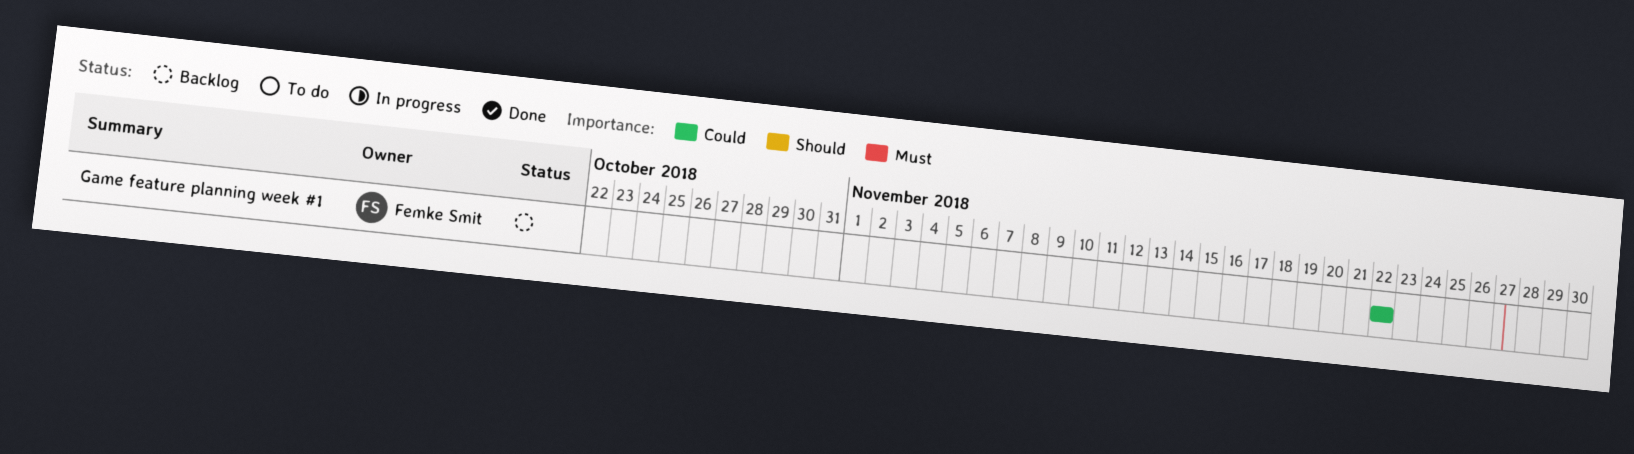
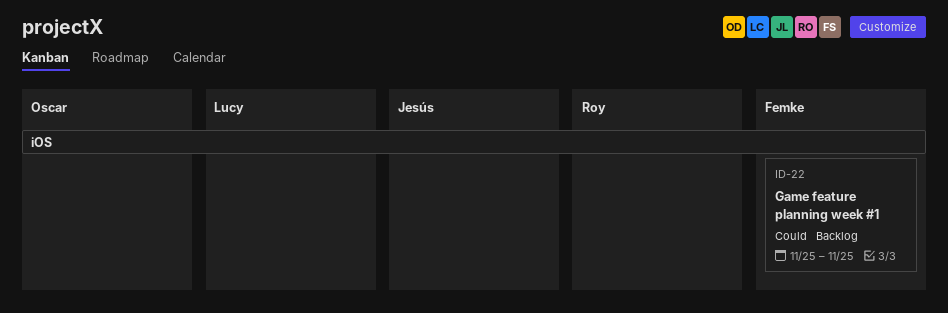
Game feature planning week #1, start: Nov 22 -> Nov 25
Game feature planning week #1, due: Nov 22 -> Nov 25

